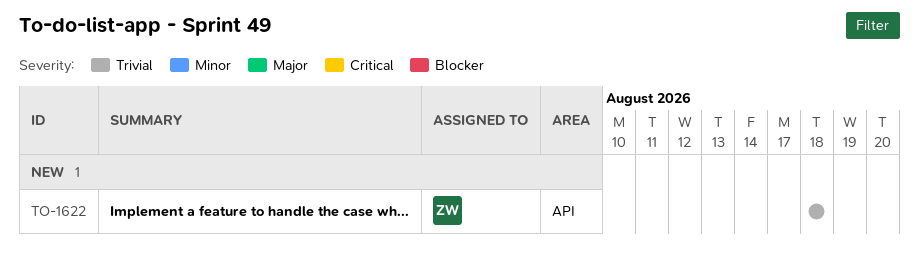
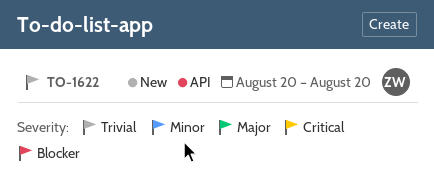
TO-1622, start: Aug 18 -> Aug 20
TO-1622, due: Aug 18 -> Aug 20

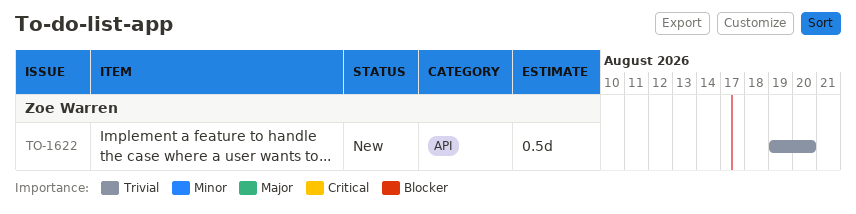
TO-1622, start: Aug 20 -> Aug 19

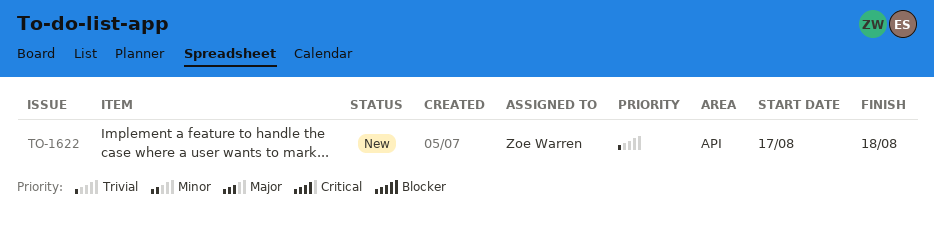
TO-1622, start: Aug 19 -> Aug 17
TO-1622, due: Aug 20 -> Aug 18

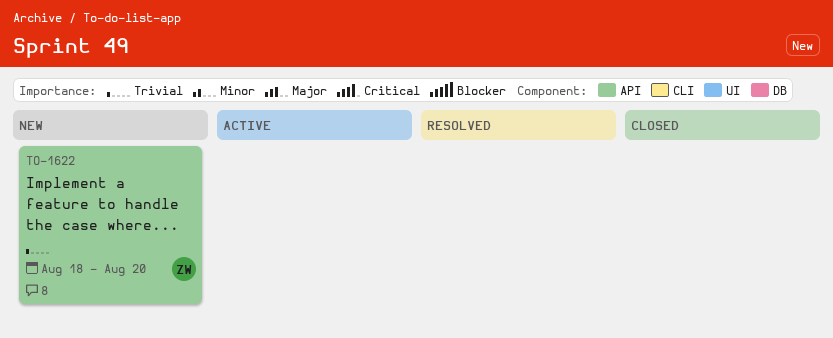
TO-1622, start: Aug 17 -> Aug 18
TO-1622, due: Aug 18 -> Aug 20

